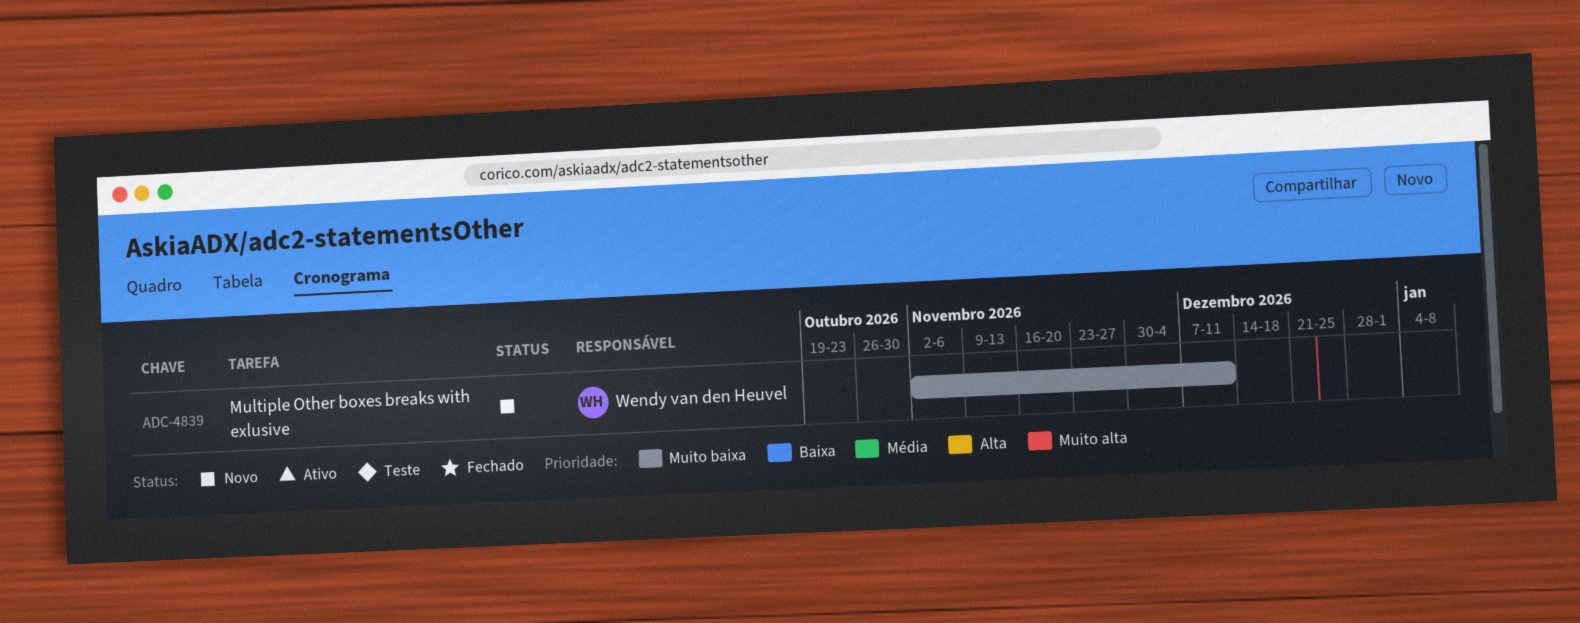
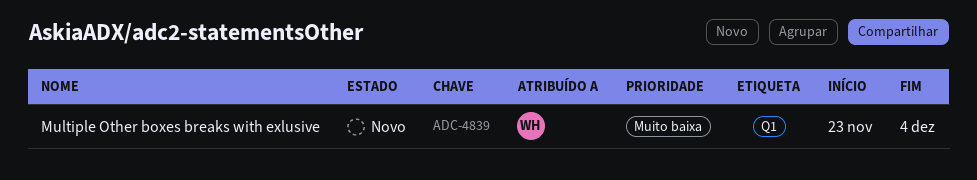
ADC-4839, start: Nov 2 -> Nov 23
ADC-4839, due: Dec 11 -> Dec 4

